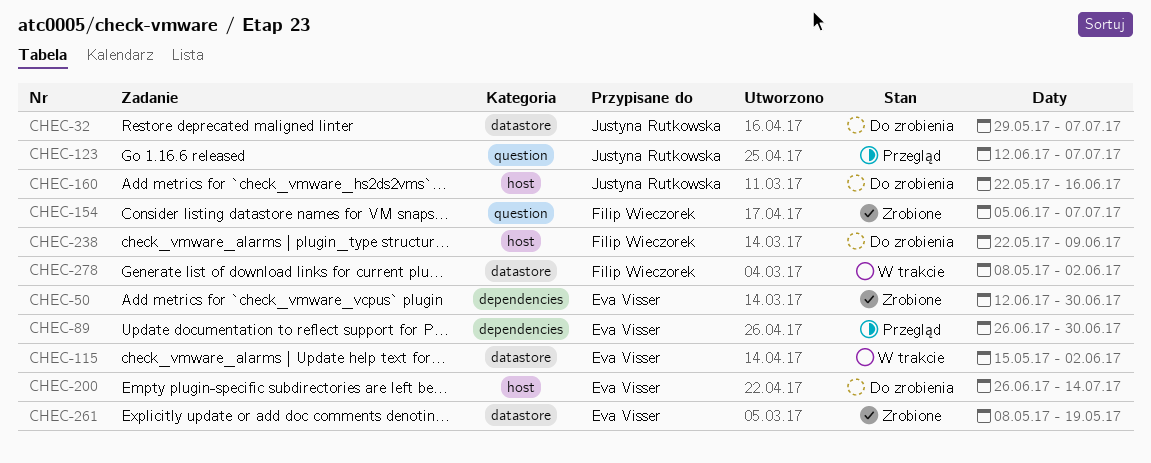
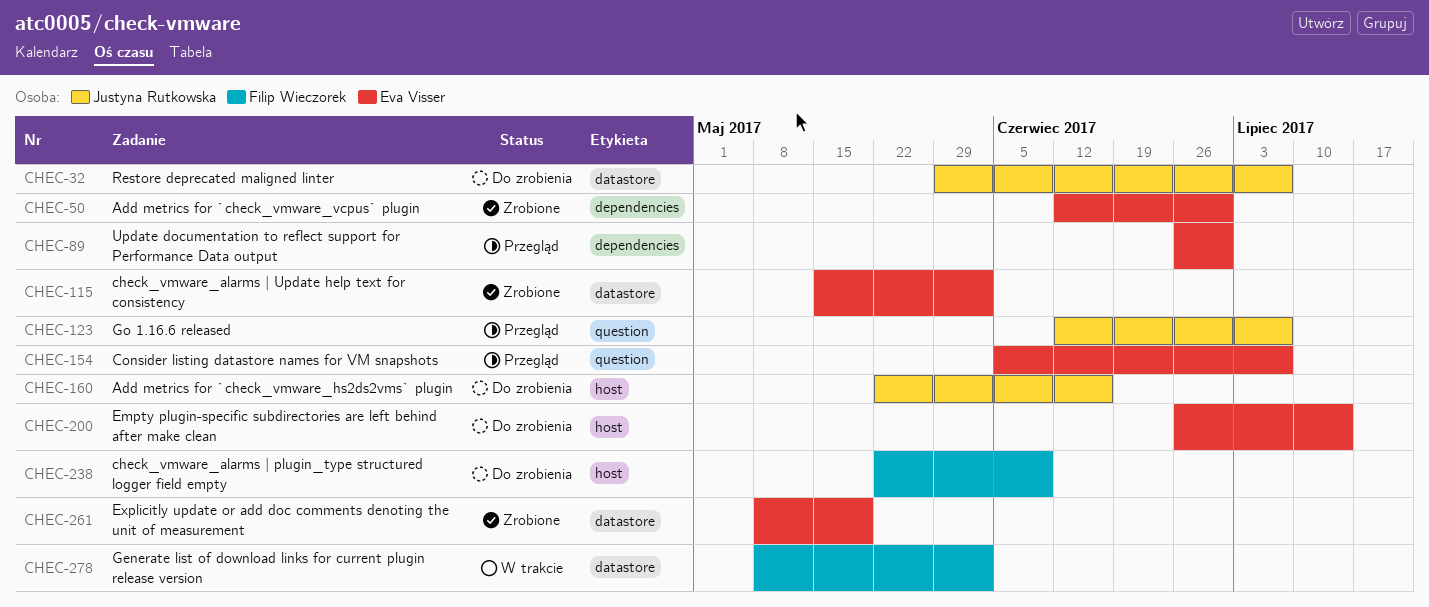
CHEC-115, status: W trakcie -> Zrobione
CHEC-154, status: Zrobione -> Przegląd
CHEC-154, owner: Filip Wieczorek -> Eva Visser

